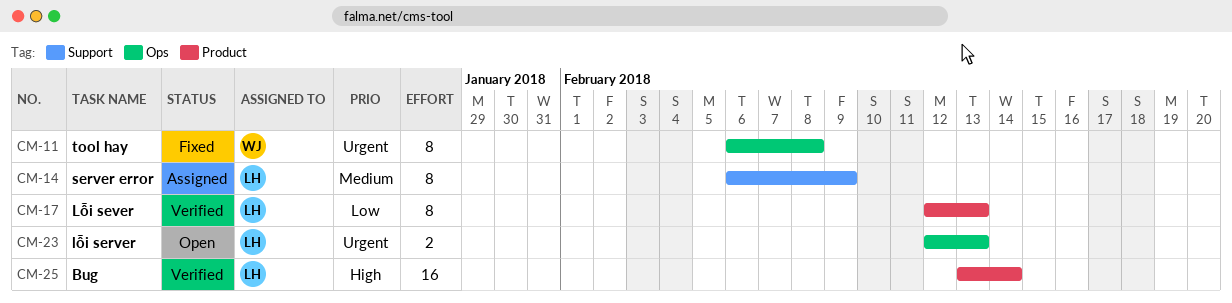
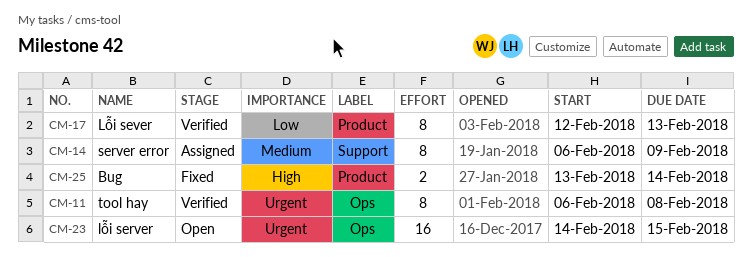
CM-11, status: Fixed -> Verified
CM-23, estimate: 2 -> 16
CM-23, start: Feb 12 -> Feb 14
CM-23, due: Feb 13 -> Feb 15
CM-25, status: Verified -> Fixed
CM-25, estimate: 16 -> 2

